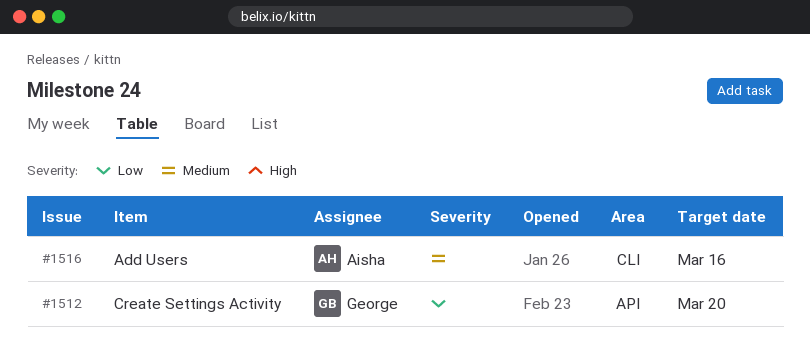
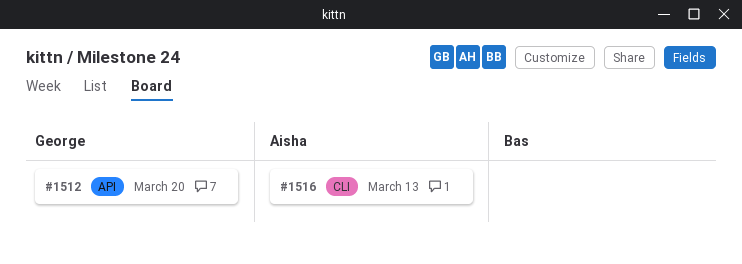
#1516, due: Mar 16 -> Mar 13

